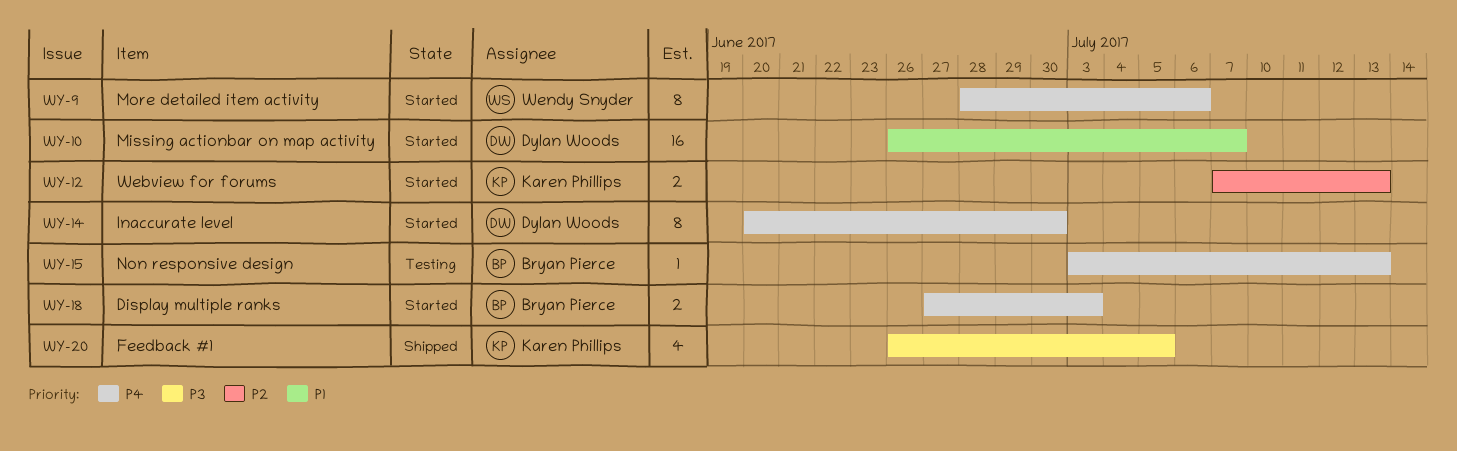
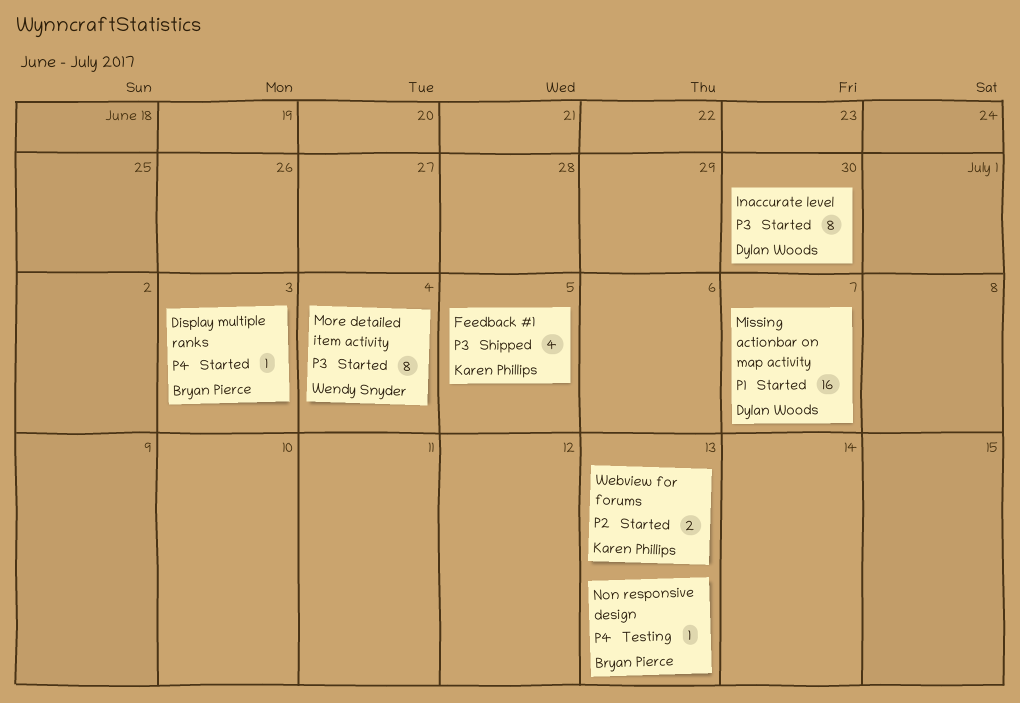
Display multiple ranks, estimate: 2 -> 1
Inaccurate level, priority: P4 -> P3
More detailed item activity, priority: P4 -> P3
More detailed item activity, due: Jul 6 -> Jul 4

